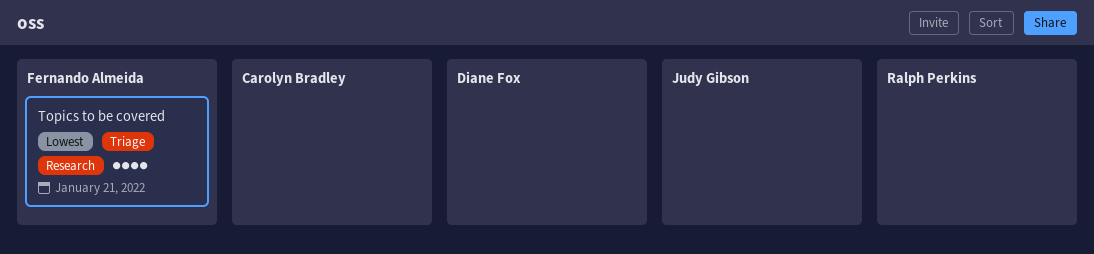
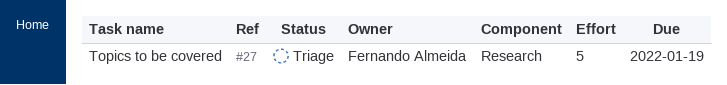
Topics to be covered, estimate: 4 -> 5
Topics to be covered, due: Jan 21 -> Jan 19

